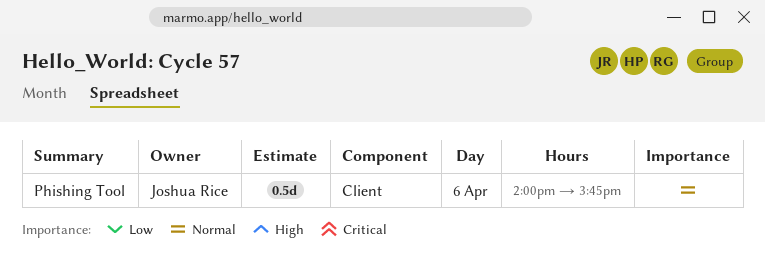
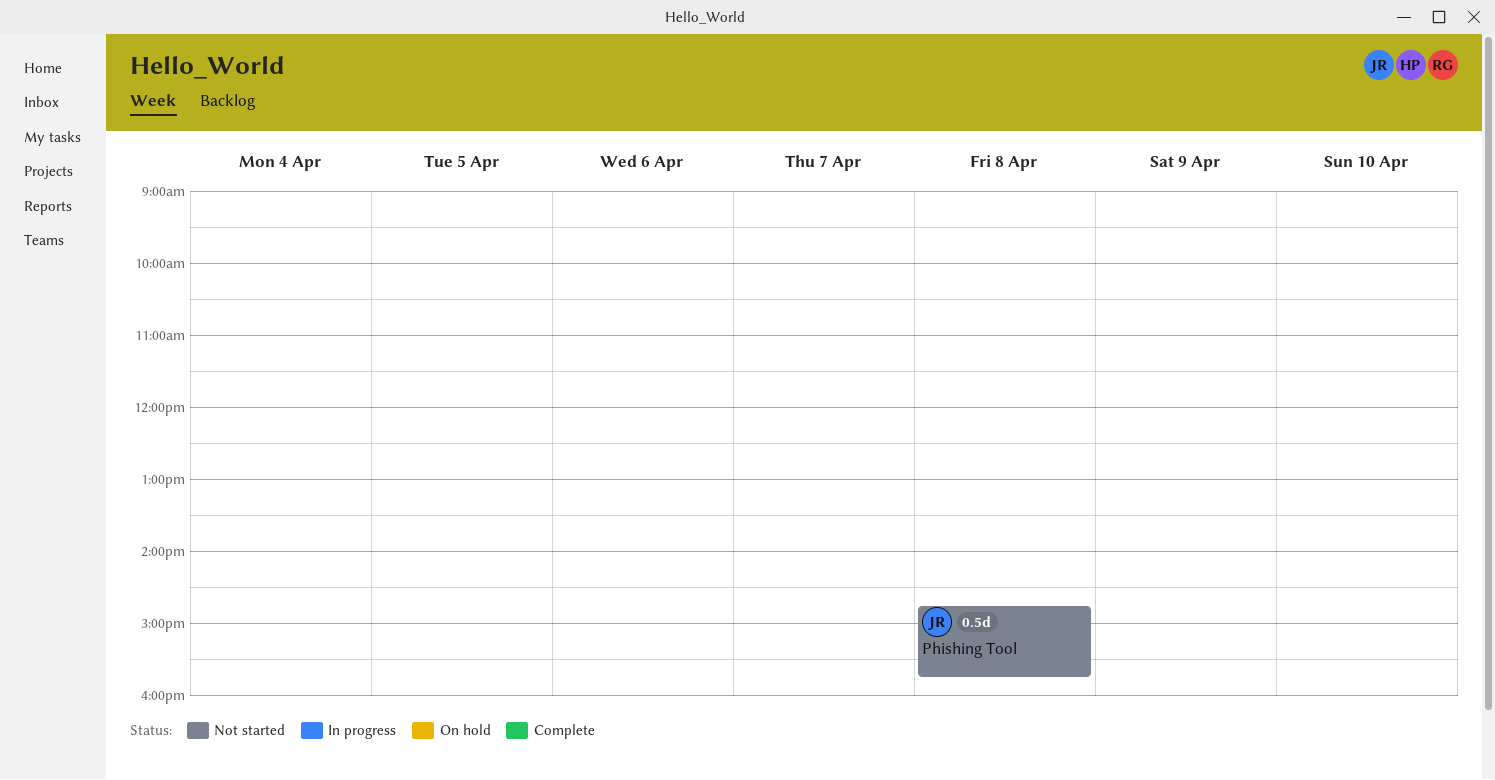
Phishing Tool, day: Apr 6 -> Apr 8
Phishing Tool, begins: 14:00 -> 14:45

